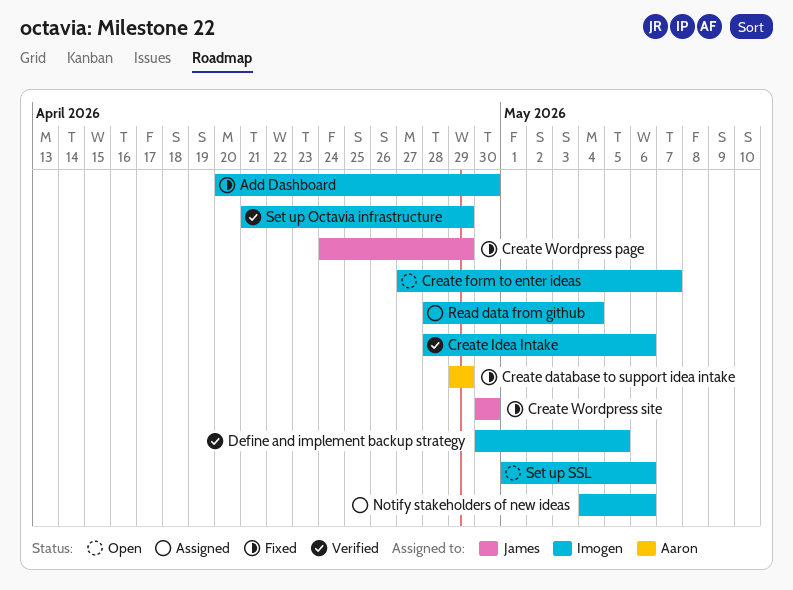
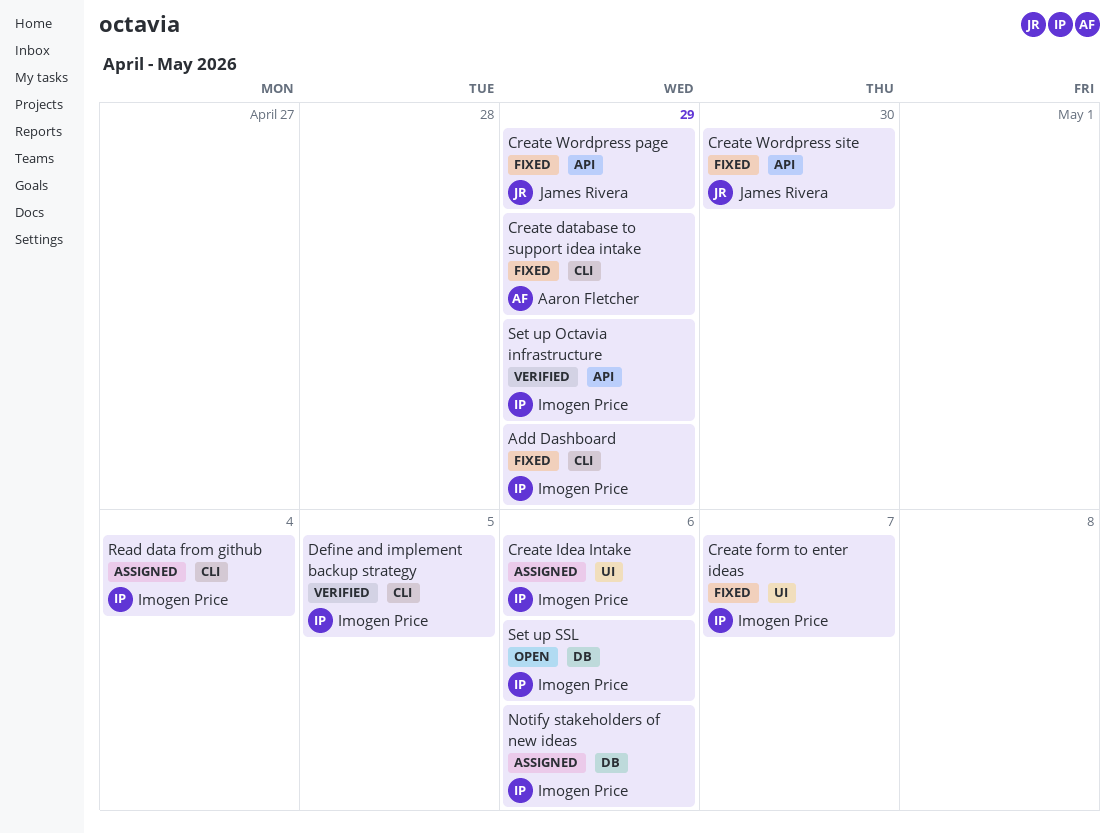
Add Dashboard, due: Apr 30 -> Apr 29
Create form to enter ideas, status: Open -> Fixed
Create Idea Intake, status: Verified -> Assigned

